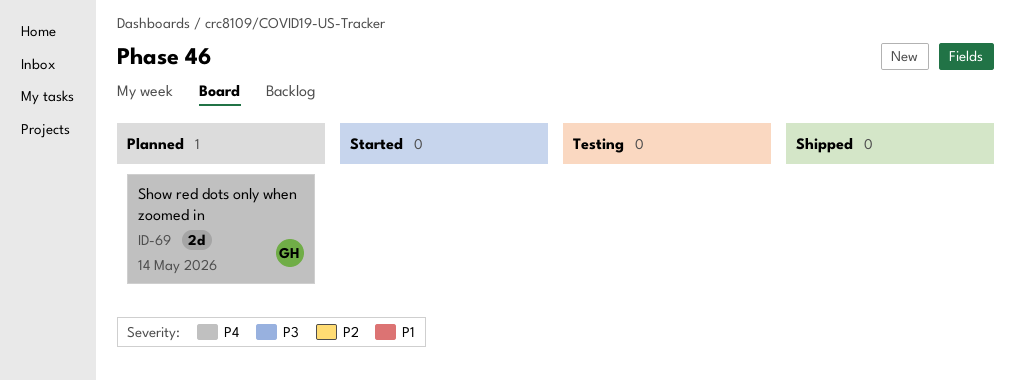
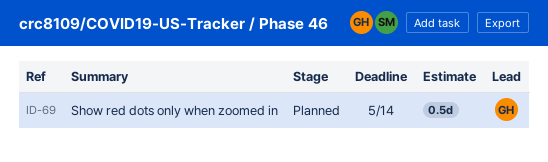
ID-69, estimate: 2d -> 0.5d

